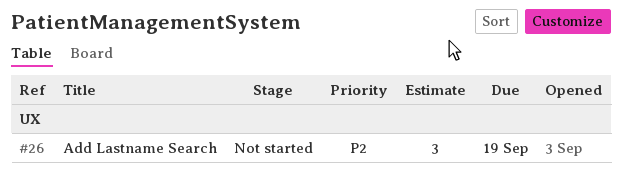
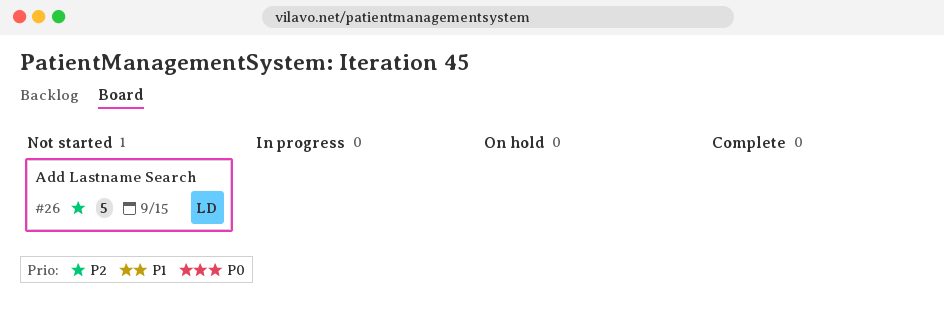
#26, estimate: 3 -> 5
#26, due: Sep 19 -> Sep 15

